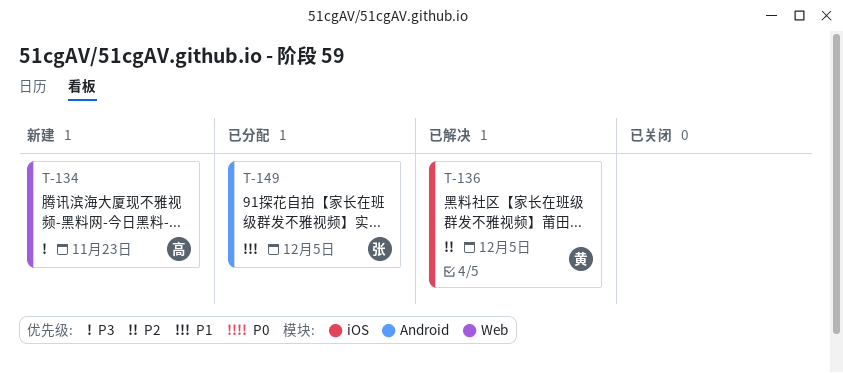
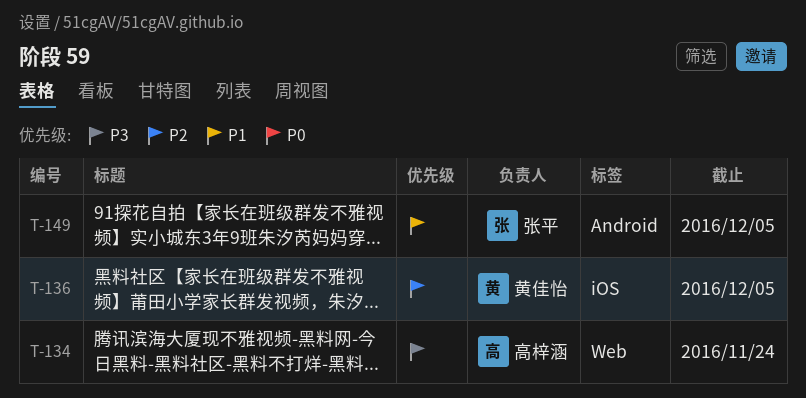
T-134, due: Nov 23 -> Nov 24

